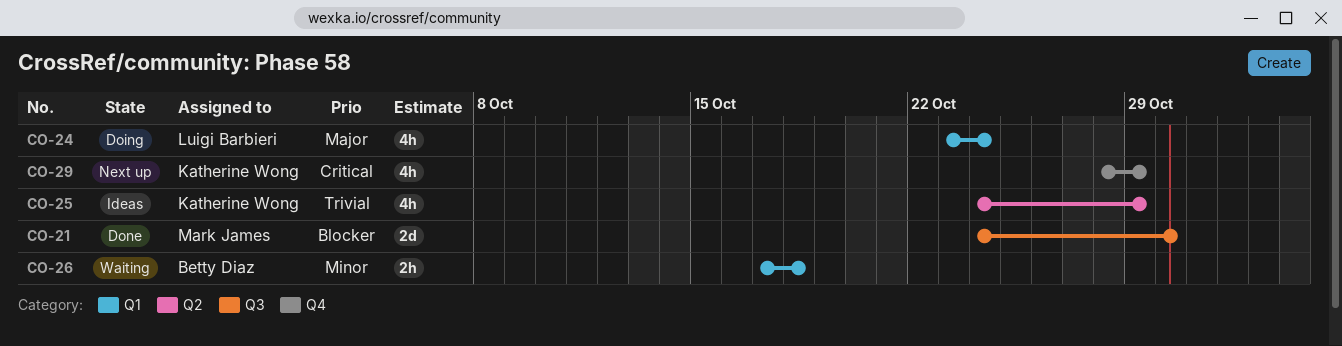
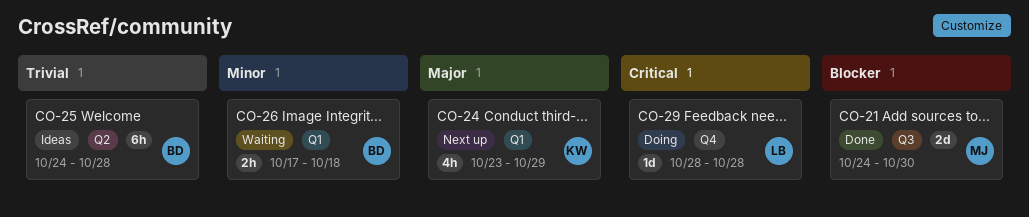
CO-24, status: Doing -> Next up
CO-24, owner: Luigi Barbieri -> Katherine Wong
CO-24, due: Oct 24 -> Oct 29
CO-25, owner: Katherine Wong -> Betty Diaz
CO-25, estimate: 4h -> 6h
CO-25, due: Oct 29 -> Oct 28
CO-29, status: Next up -> Doing
CO-29, owner: Katherine Wong -> Luigi Barbieri
CO-29, estimate: 4h -> 1d
CO-29, due: Oct 29 -> Oct 28

